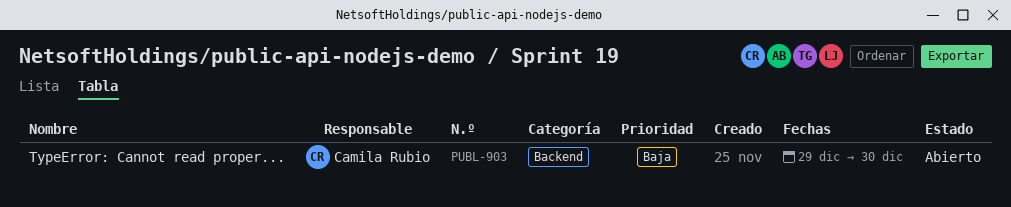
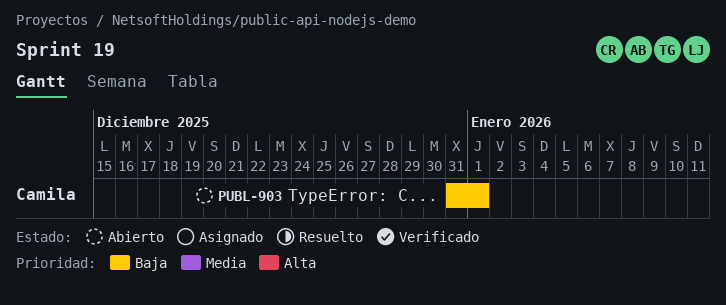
PUBL-903, start: Dec 29 -> Dec 31
PUBL-903, due: Dec 30 -> Jan 1

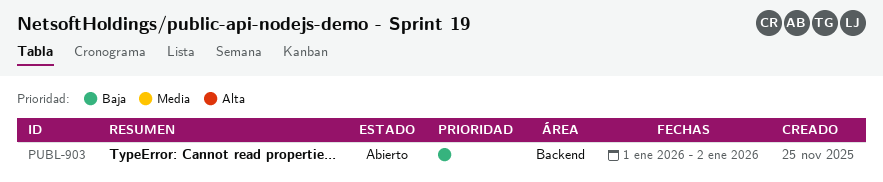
PUBL-903, start: Dec 31 -> Jan 1
PUBL-903, due: Jan 1 -> Jan 2

